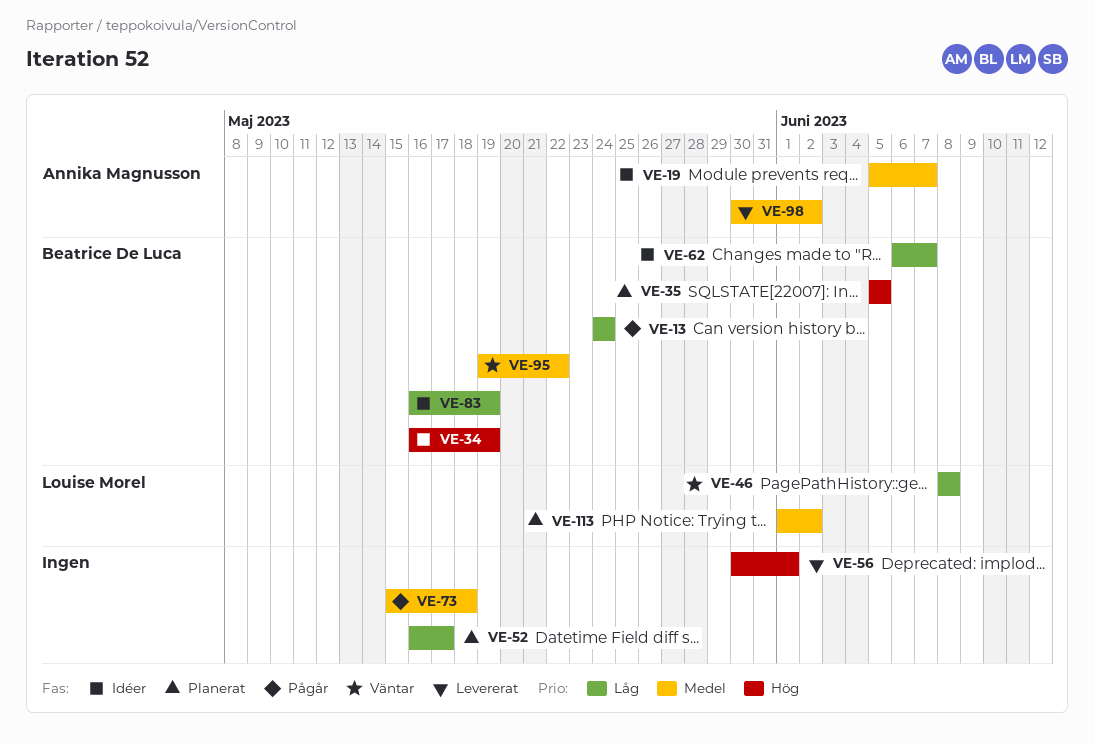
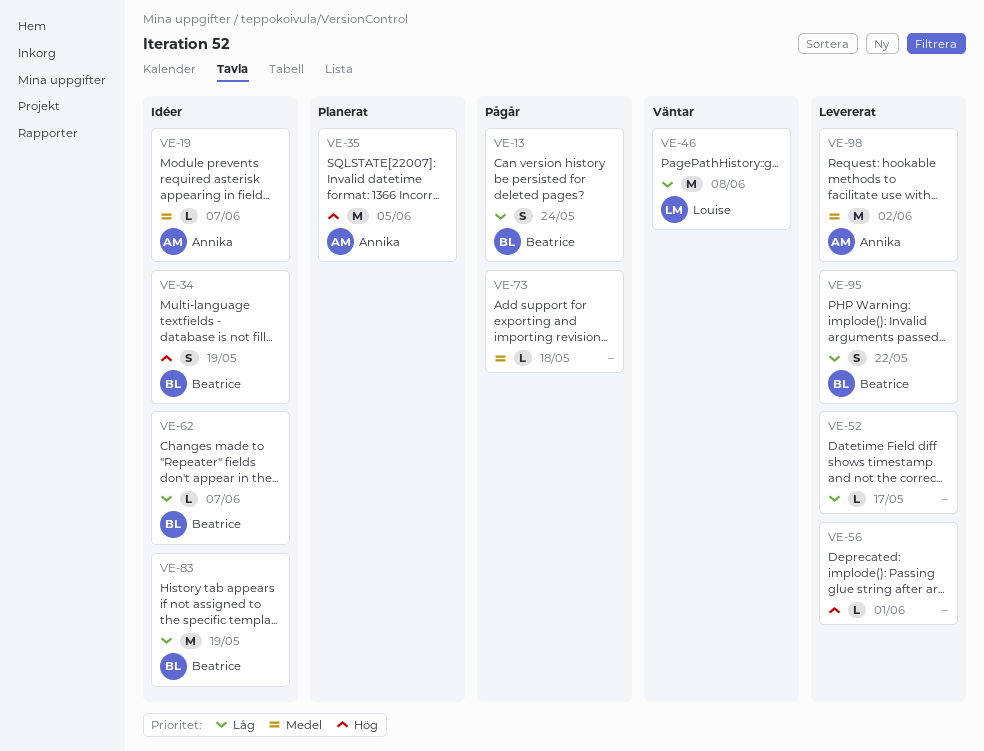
VE-35, owner: Beatrice De Luca -> Annika Magnusson
VE-52, status: Planerat -> Levererat
VE-95, status: Väntar -> Levererat
VE-95, priority: Medel -> Låg
VE-113: present -> none

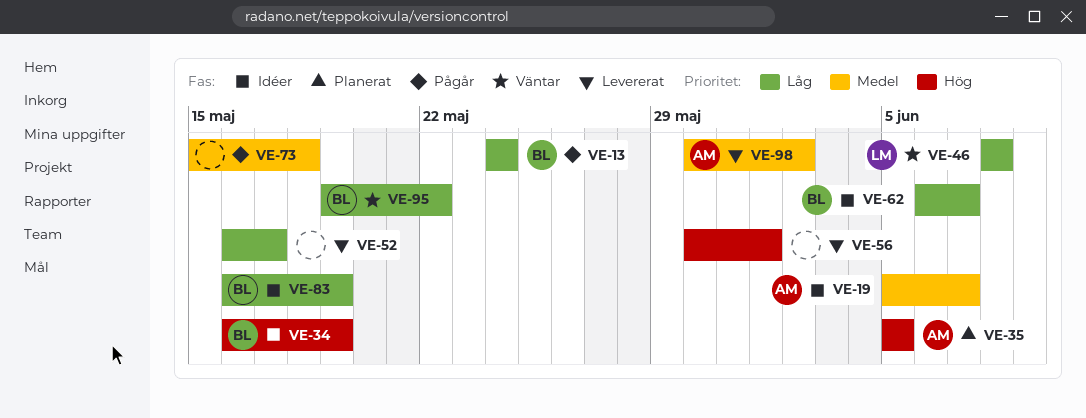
VE-95, status: Levererat -> Väntar

